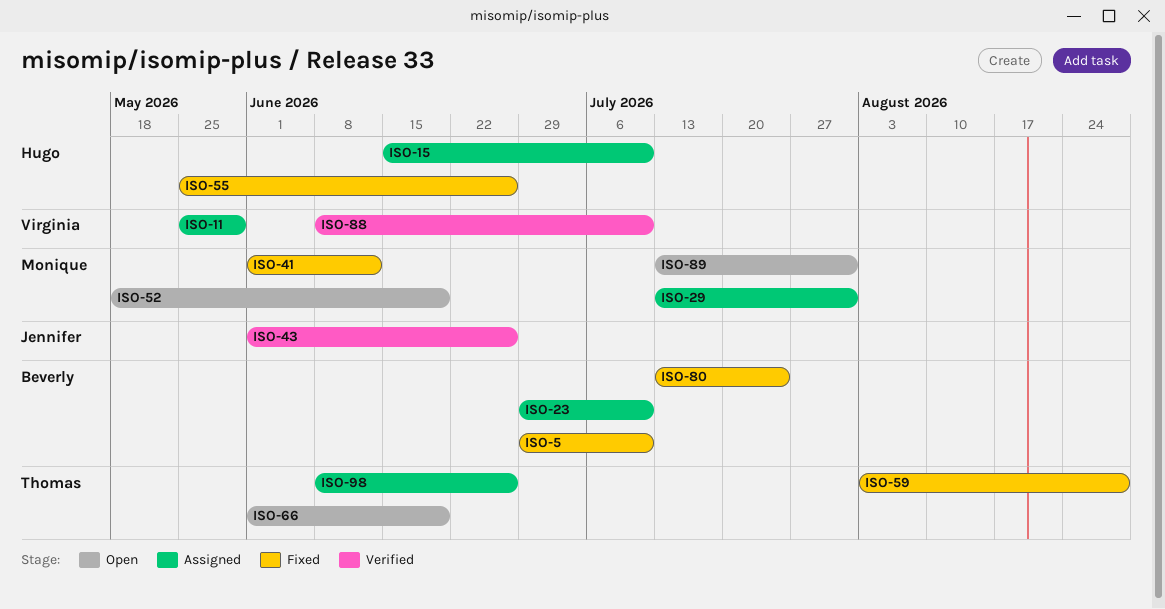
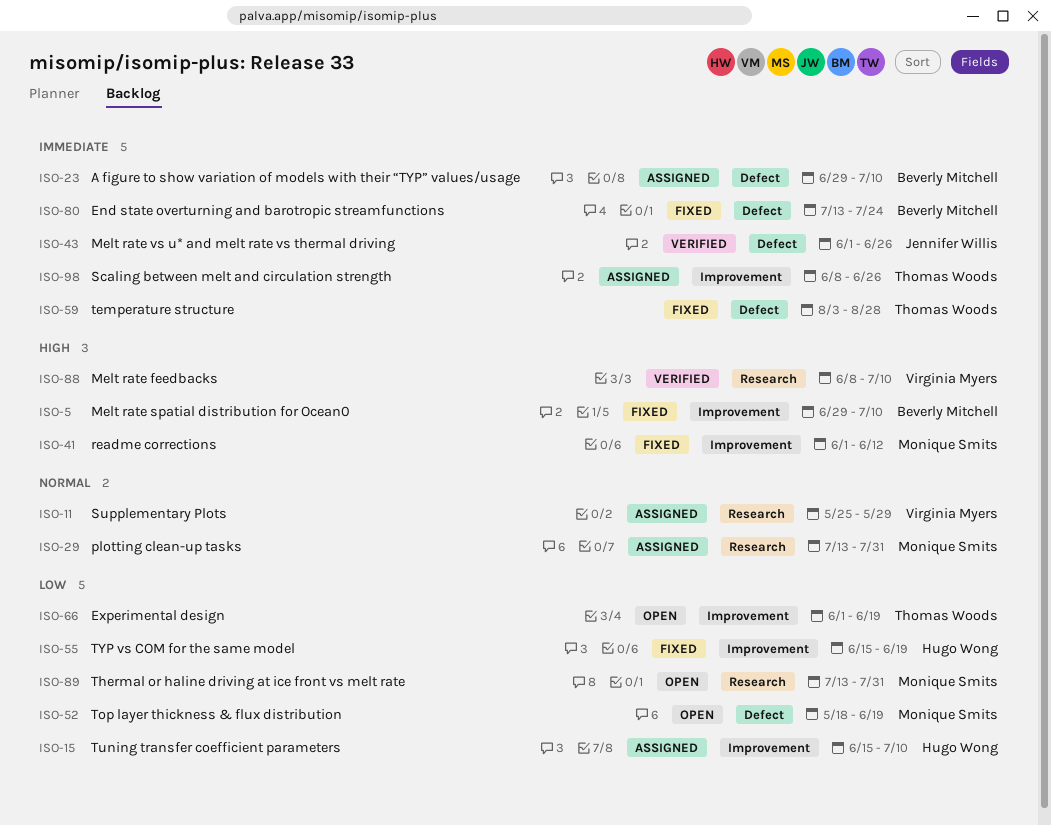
ISO-55, start: May 25 -> Jun 15
ISO-55, due: Jun 26 -> Jun 19

